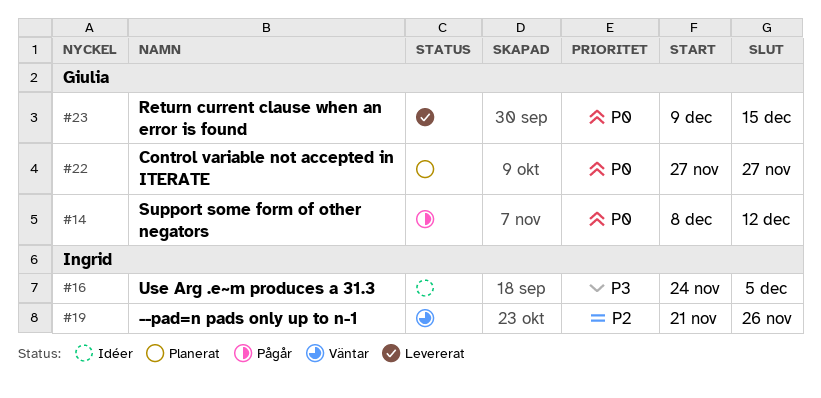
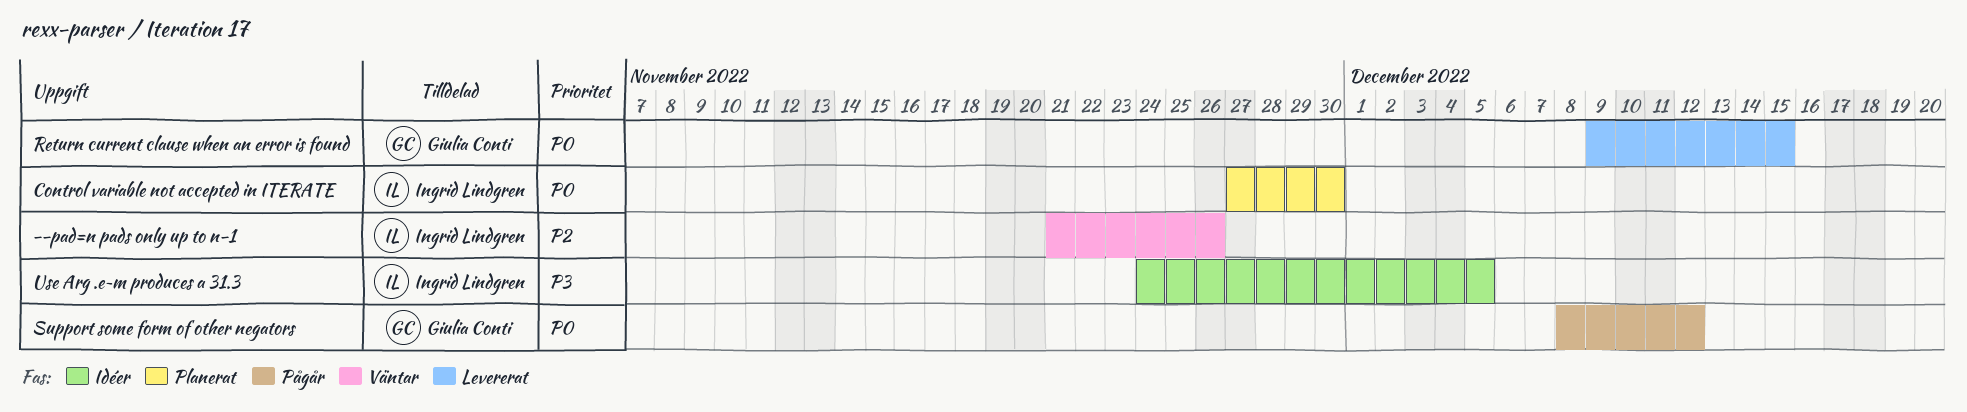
Control variable not accepted in ITERATE, owner: Giulia Conti -> Ingrid Lindgren
Control variable not accepted in ITERATE, due: Nov 27 -> Nov 30

